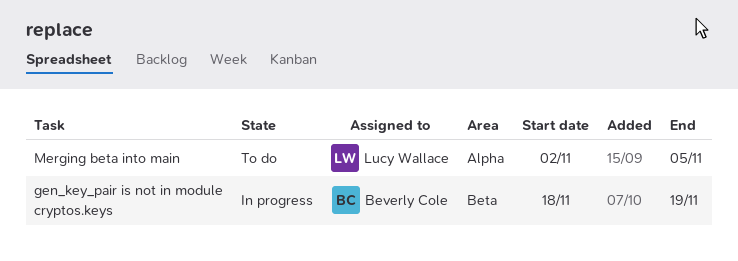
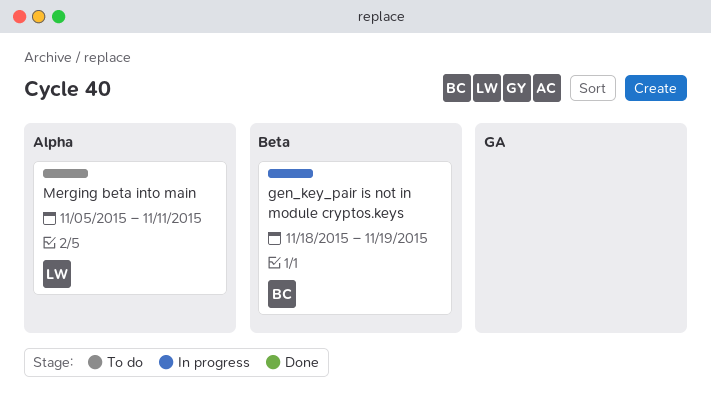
Merging beta into main, start: Nov 2 -> Nov 5
Merging beta into main, due: Nov 5 -> Nov 11

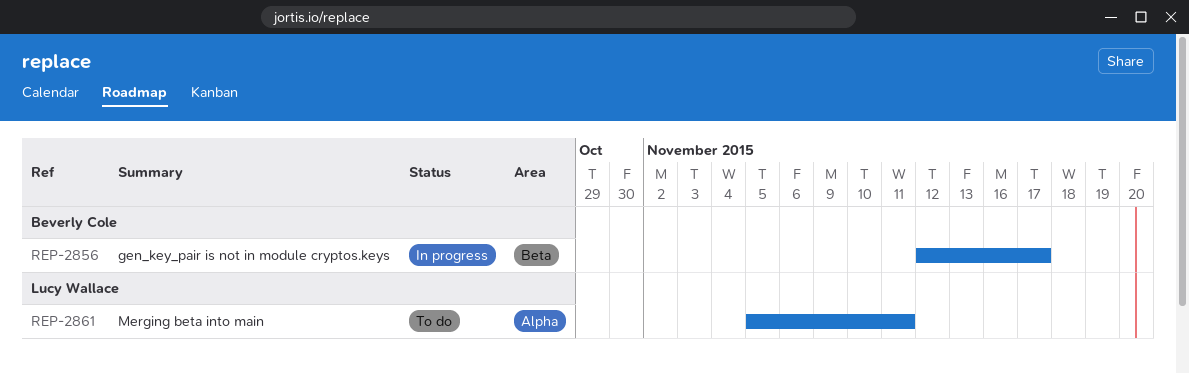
gen_key_pair is not in module cryptos.keys, start: Nov 18 -> Nov 12
gen_key_pair is not in module cryptos.keys, due: Nov 19 -> Nov 17

